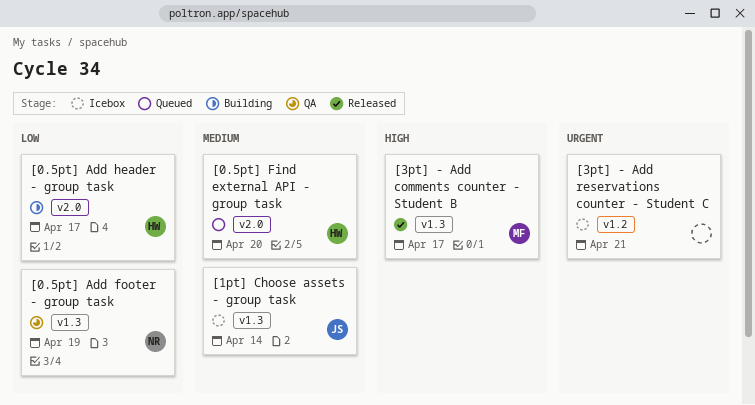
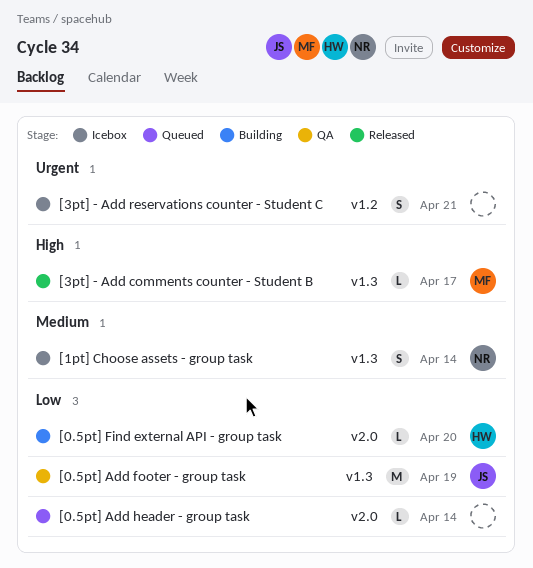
[0.5pt] Add footer - group task, owner: NR -> JS
[0.5pt] Add header - group task, status: Building -> Queued
[0.5pt] Add header - group task, owner: HW -> none
[0.5pt] Add header - group task, due: Apr 17 -> Apr 14
[0.5pt] Find external API - group task, status: Queued -> Building
[0.5pt] Find external API - group task, priority: Medium -> Low
[1pt] Choose assets - group task, owner: JS -> NR

